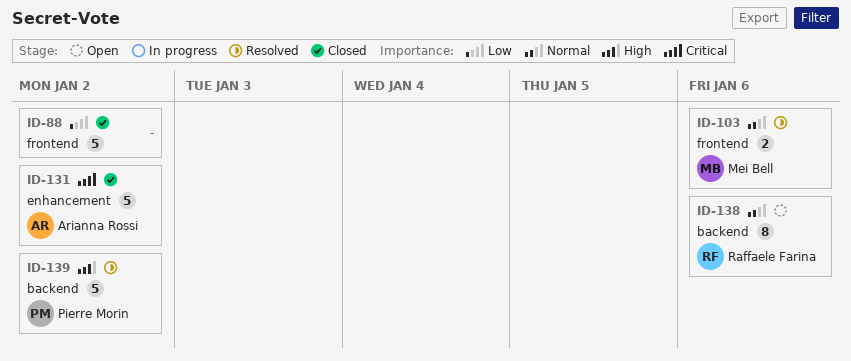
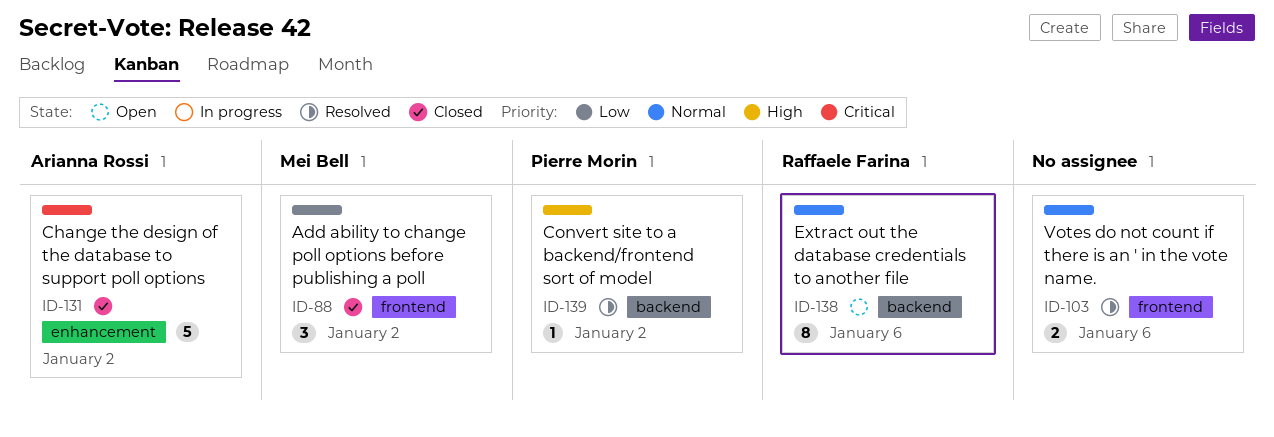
ID-88, owner: none -> Mei Bell
ID-88, estimate: 5 -> 3
ID-103, owner: Mei Bell -> none
ID-139, estimate: 5 -> 1

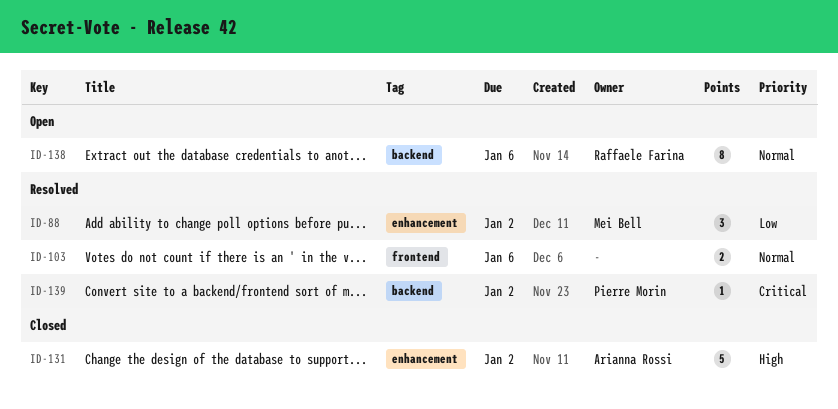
ID-88, status: Closed -> Resolved
ID-88, label: frontend -> enhancement
ID-131, priority: Critical -> High
ID-139, priority: High -> Critical

